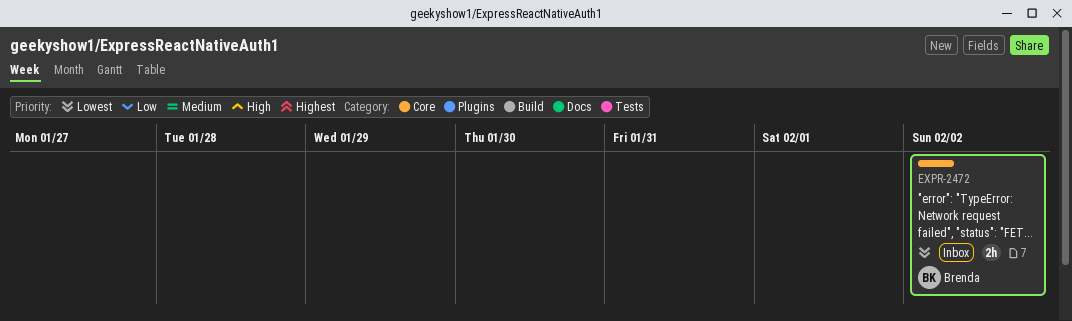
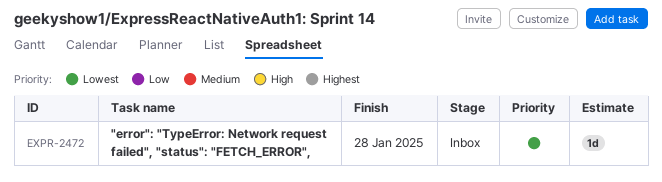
EXPR-2472, estimate: 2h -> 1d
EXPR-2472, due: Feb 2 -> Jan 28

